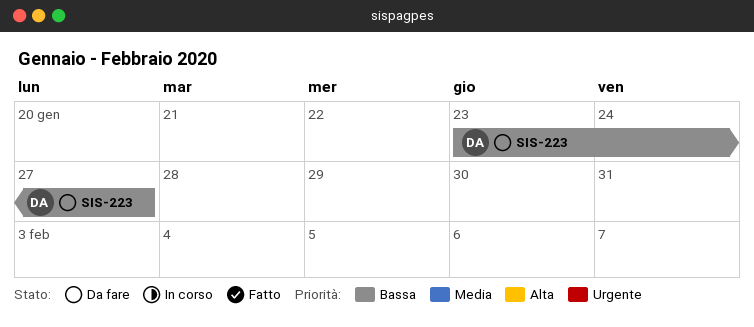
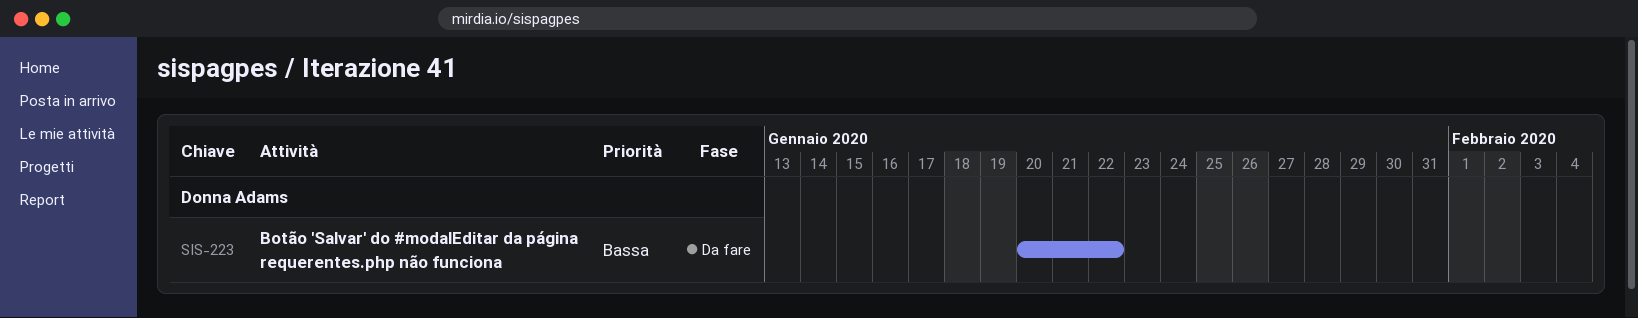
SIS-223, start: Jan 23 -> Jan 20
SIS-223, due: Jan 27 -> Jan 22

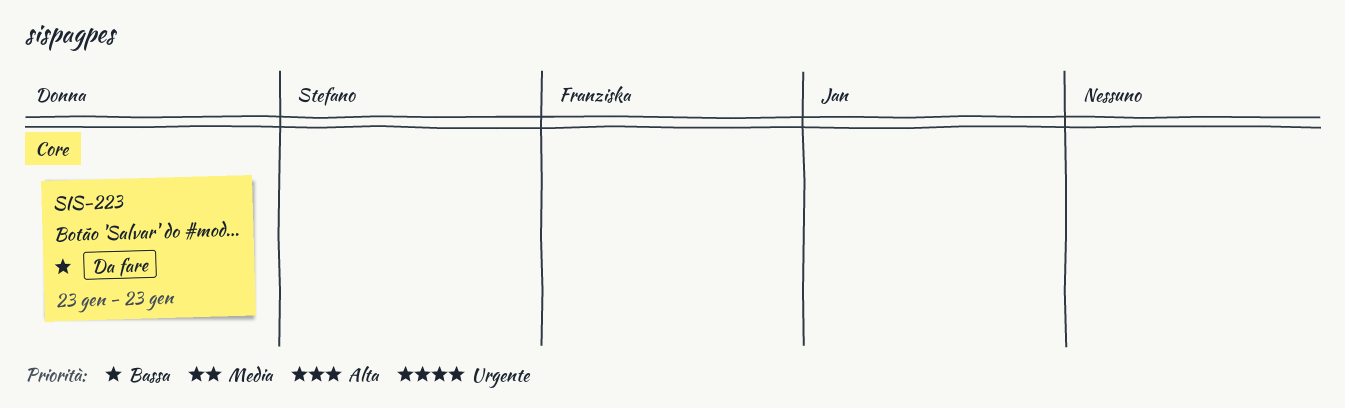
SIS-223, start: Jan 20 -> Jan 23
SIS-223, due: Jan 22 -> Jan 23

